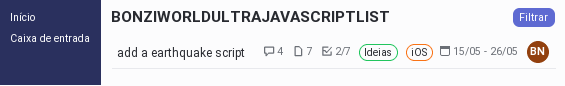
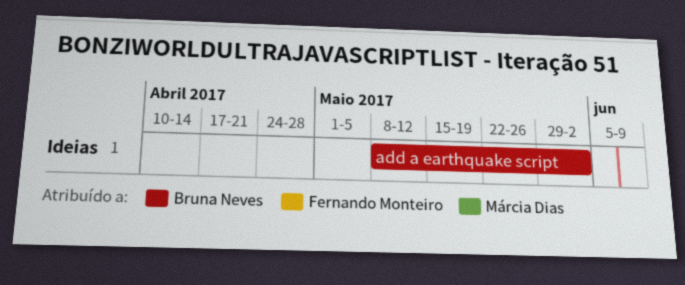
add a earthquake script, start: May 15 -> May 8
add a earthquake script, due: May 26 -> Jun 2

